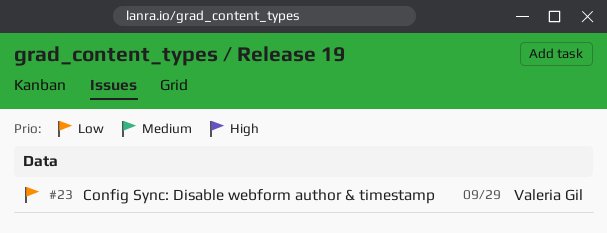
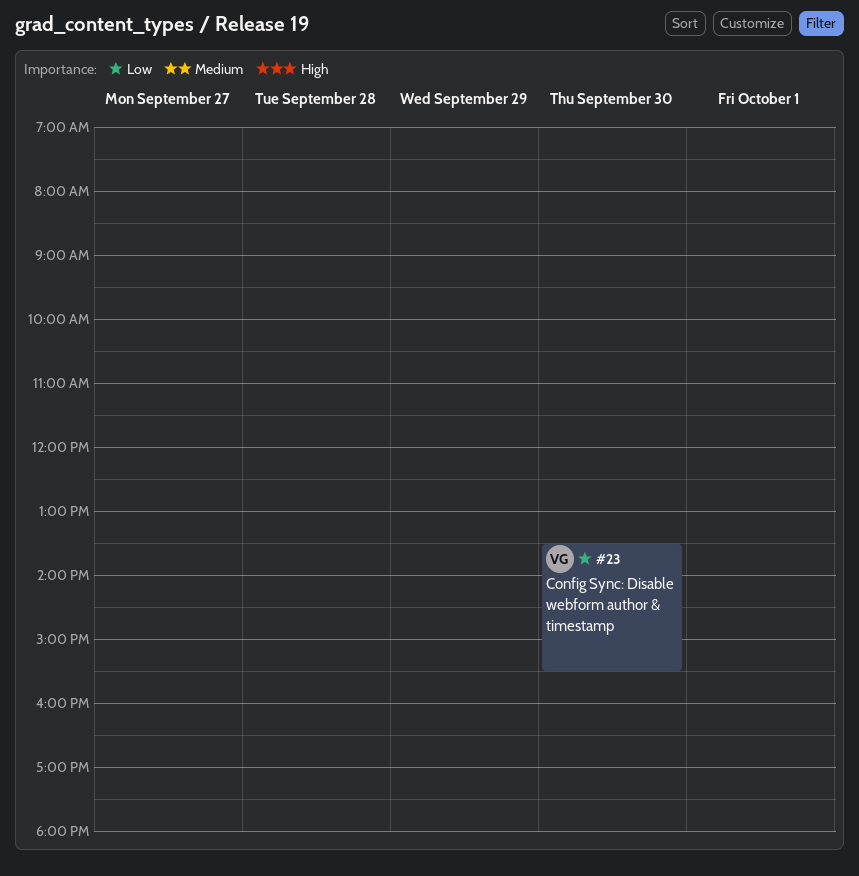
#23, day: Sep 29 -> Sep 30

